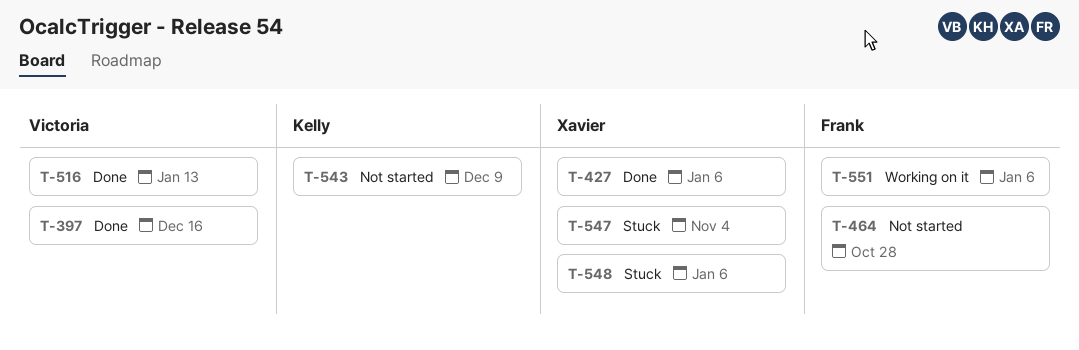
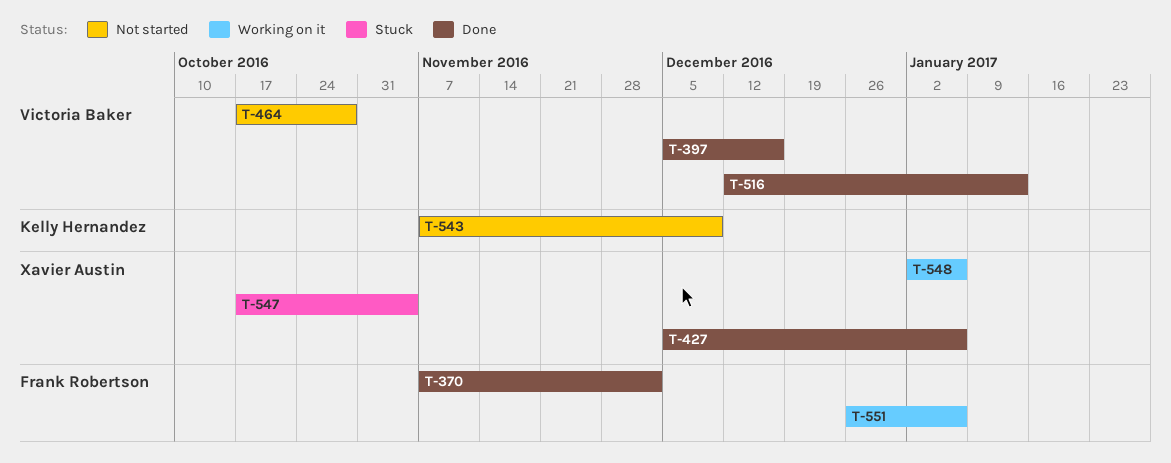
T-370: none -> present
T-464, owner: Frank Robertson -> Victoria Baker
T-548, status: Stuck -> Working on it

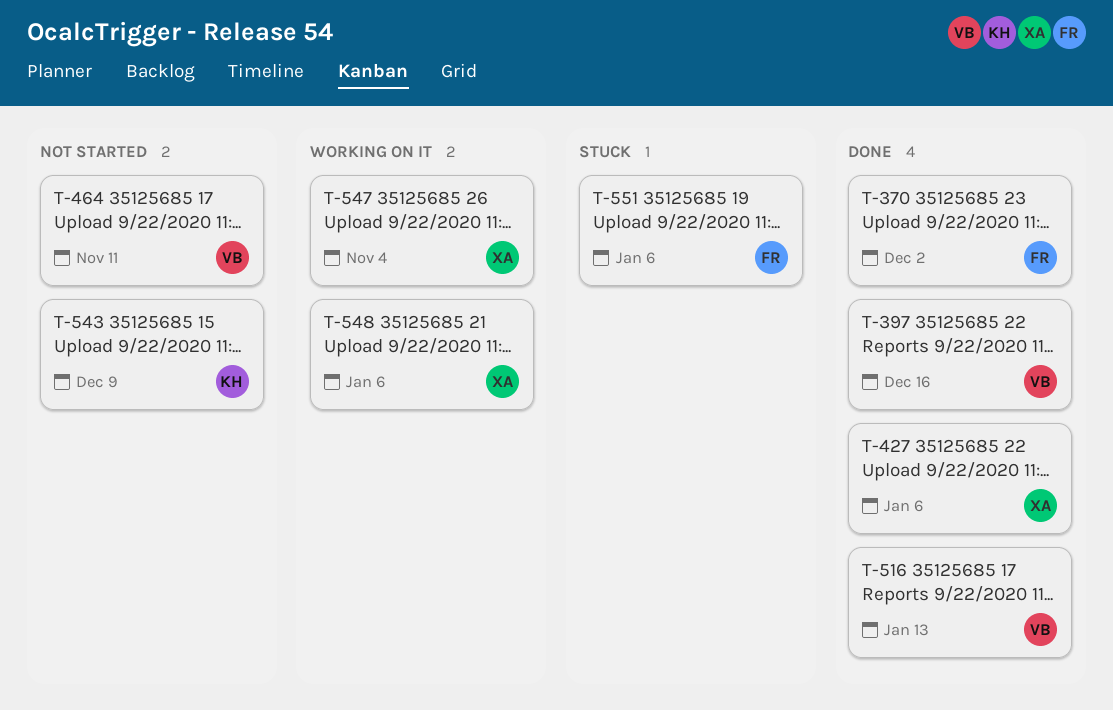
T-464, due: Oct 28 -> Nov 11
T-547, status: Stuck -> Working on it
T-551, status: Working on it -> Stuck

